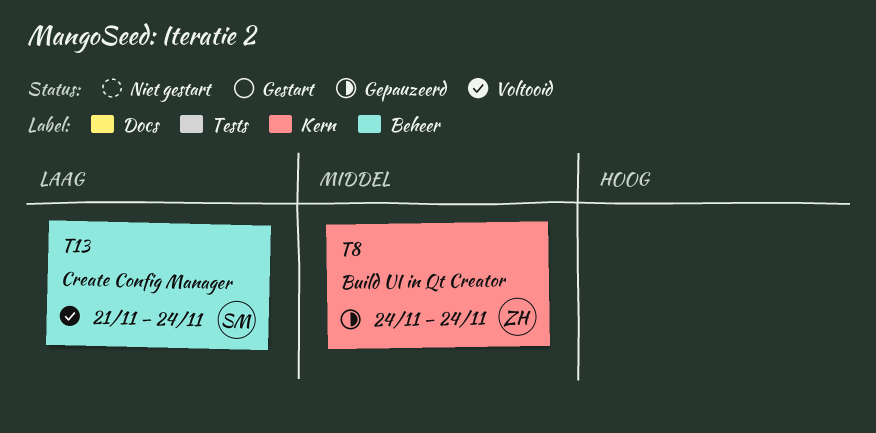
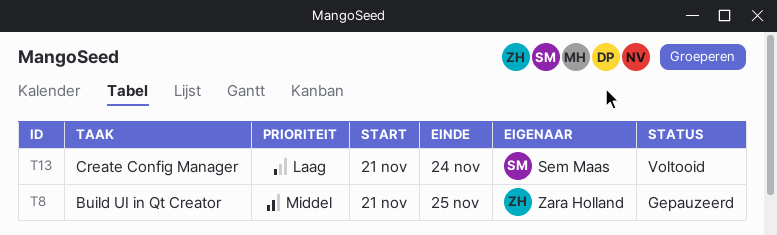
T8, start: Nov 24 -> Nov 21
T8, due: Nov 24 -> Nov 25

